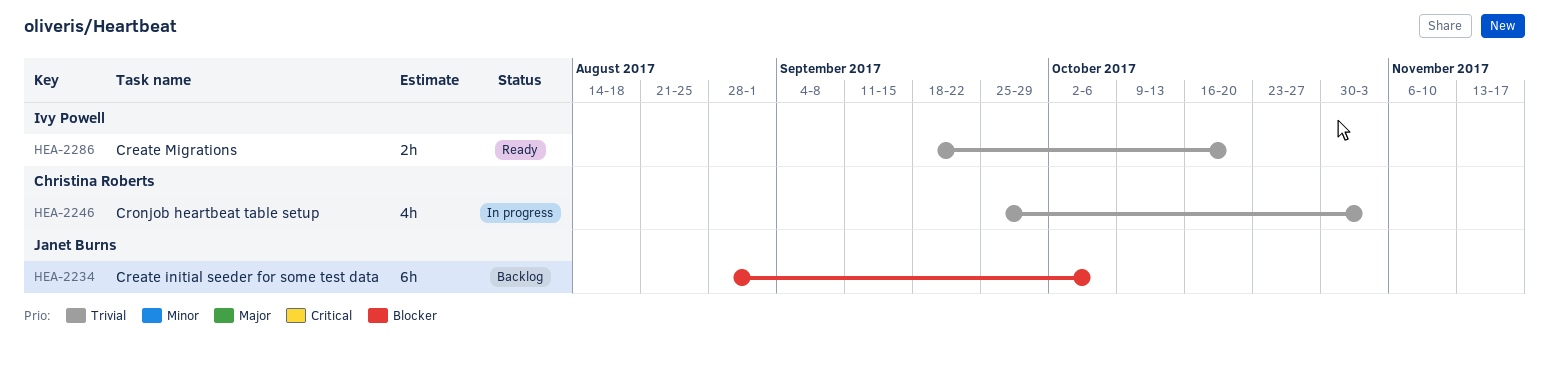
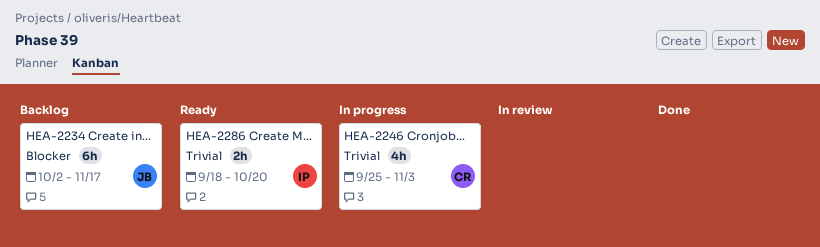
HEA-2234, start: Aug 28 -> Oct 2
HEA-2234, due: Oct 6 -> Nov 17

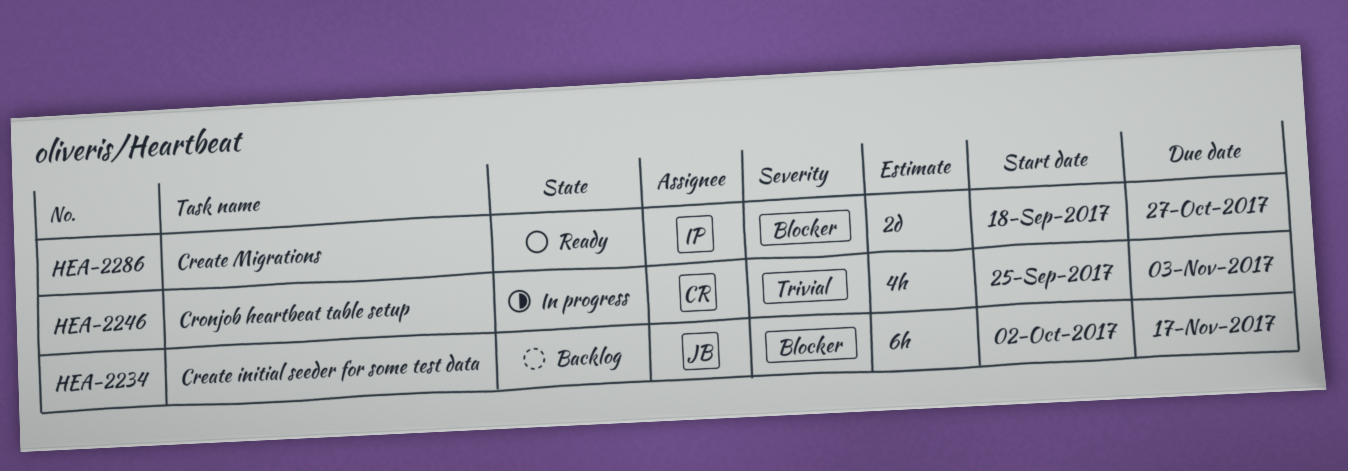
HEA-2286, priority: Trivial -> Blocker
HEA-2286, estimate: 2h -> 2d
HEA-2286, due: Oct 20 -> Oct 27

